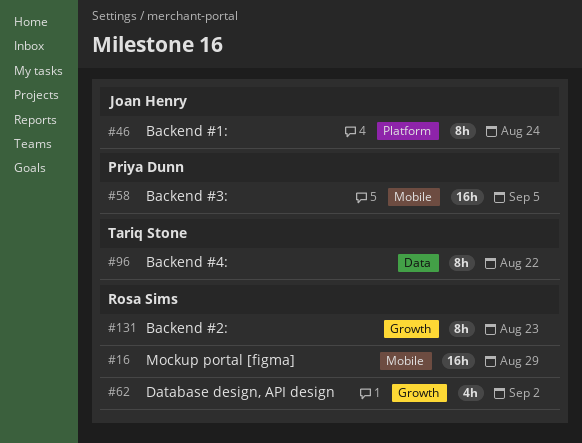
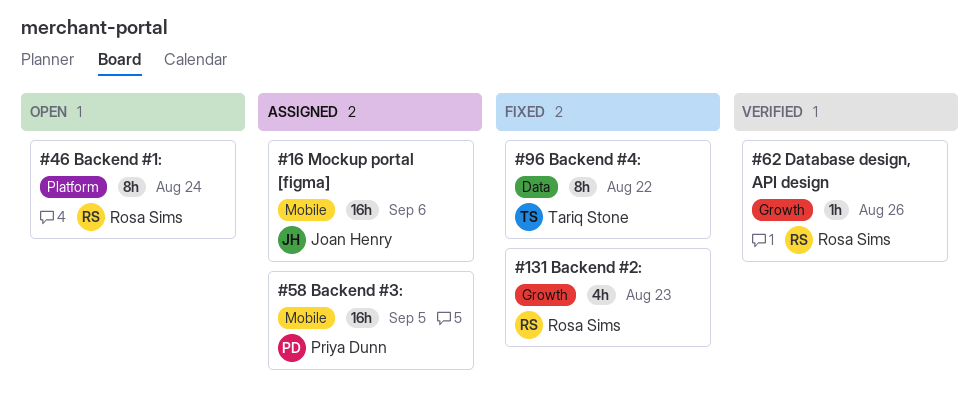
#16, owner: Rosa Sims -> Joan Henry
#16, due: Aug 29 -> Sep 6
#46, owner: Joan Henry -> Rosa Sims
#62, estimate: 4h -> 1h
#62, due: Sep 2 -> Aug 26
#131, estimate: 8h -> 4h

